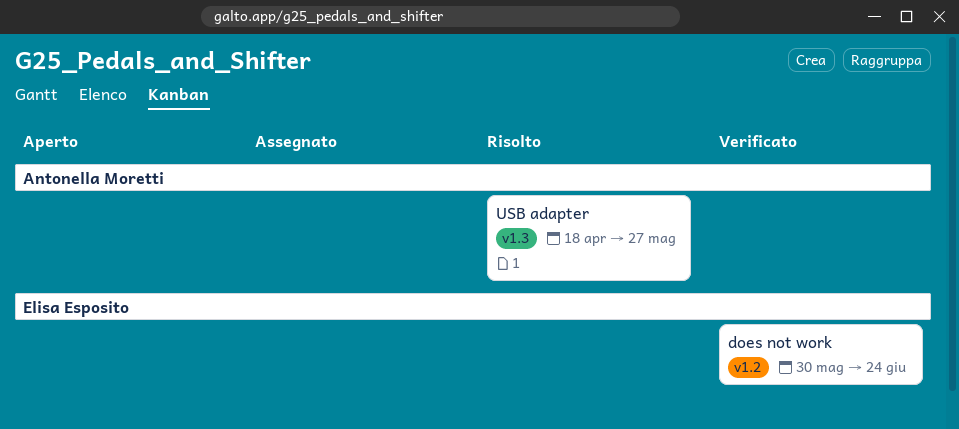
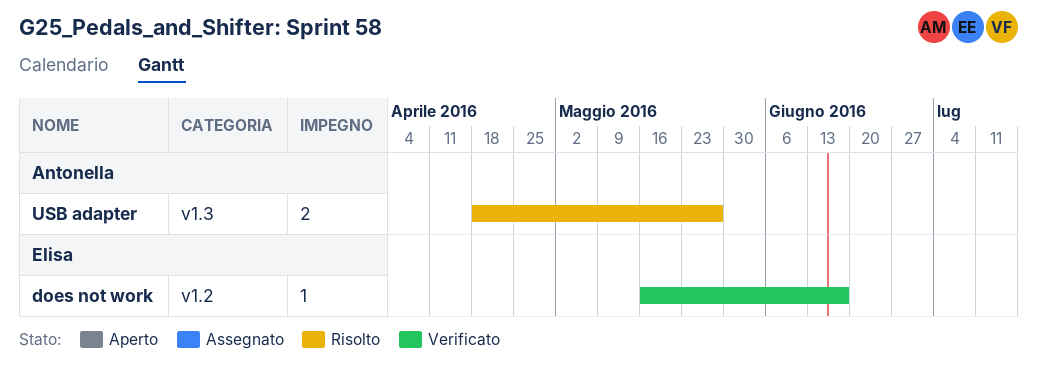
does not work, start: May 30 -> May 16
does not work, due: Jun 24 -> Jun 17

